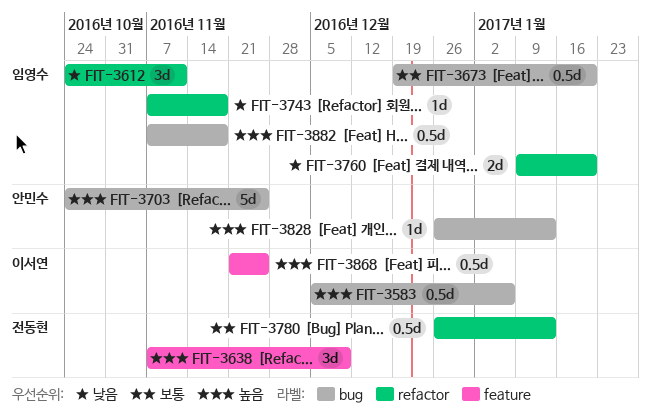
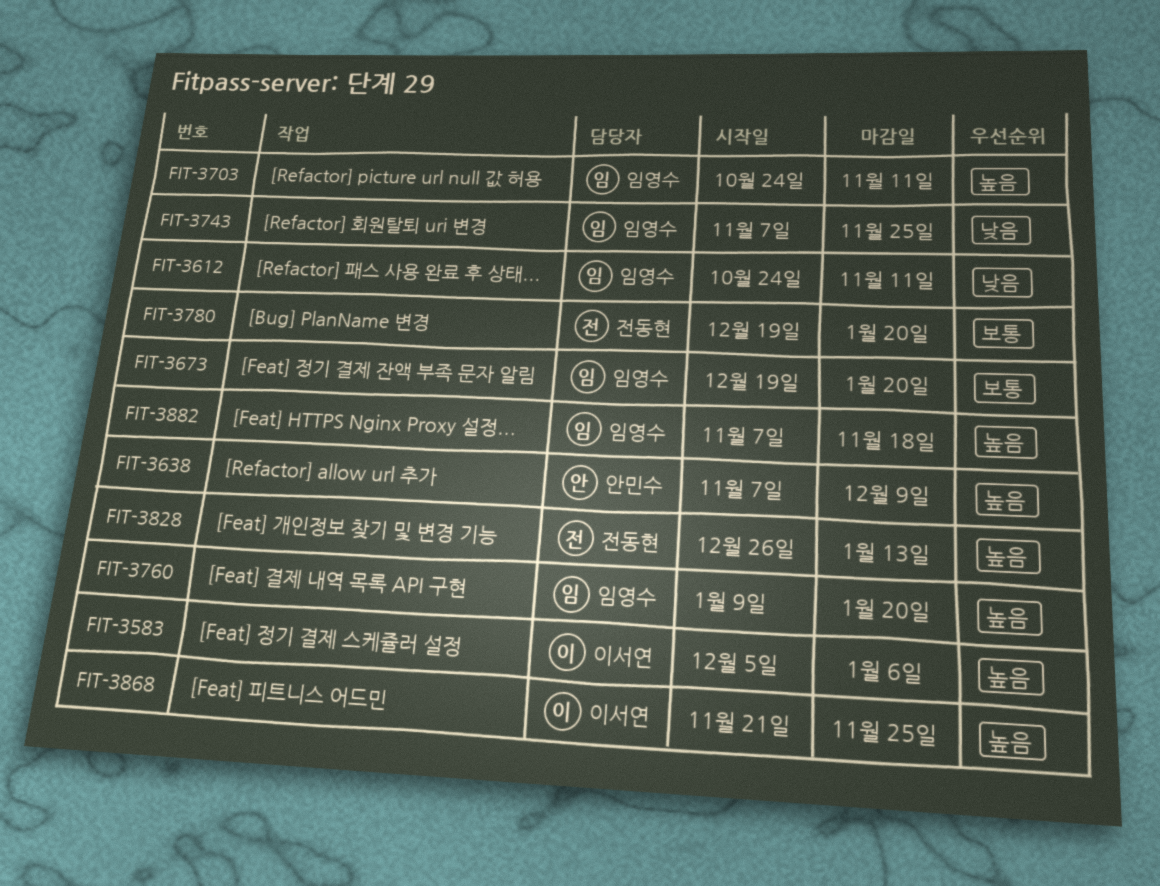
FIT-3638, owner: 전동현 -> 안민수
FIT-3703, owner: 안민수 -> 임영수
FIT-3703, due: Nov 25 -> Nov 11
FIT-3743, due: Nov 18 -> Nov 25
FIT-3760, priority: 낮음 -> 높음
FIT-3780, start: Dec 26 -> Dec 19
FIT-3780, due: Jan 13 -> Jan 20
FIT-3828, owner: 안민수 -> 전동현

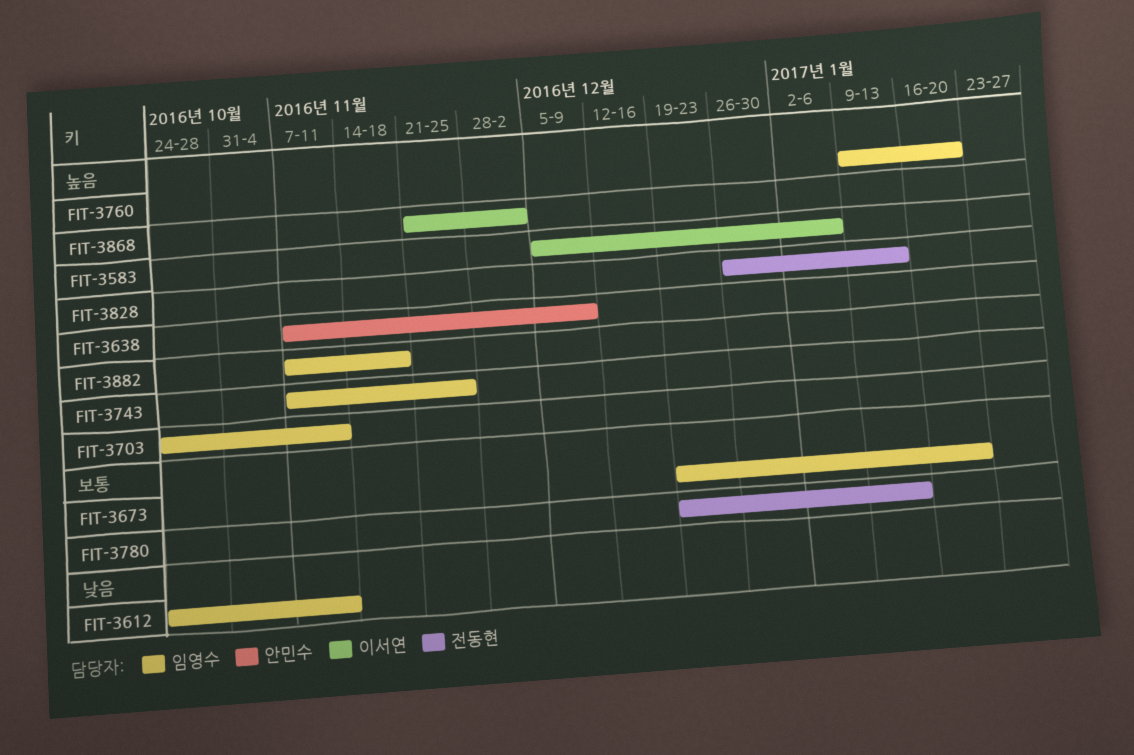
FIT-3743, priority: 낮음 -> 높음
FIT-3780, due: Jan 20 -> Jan 13
FIT-3868, due: Nov 25 -> Dec 2

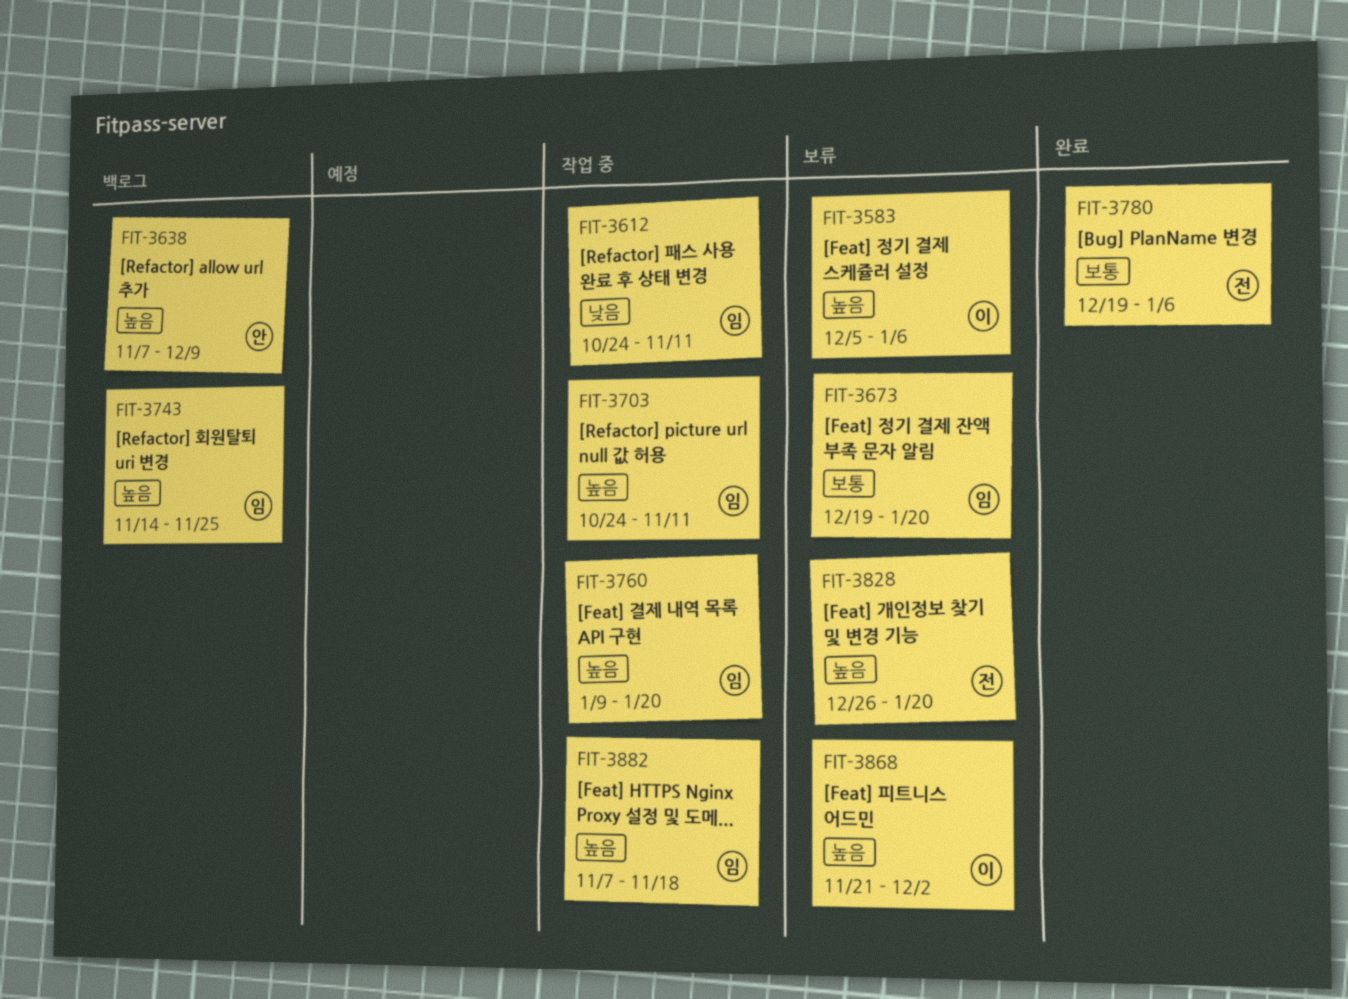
FIT-3743, start: Nov 7 -> Nov 14
FIT-3780, due: Jan 13 -> Jan 6
FIT-3828, due: Jan 13 -> Jan 20

